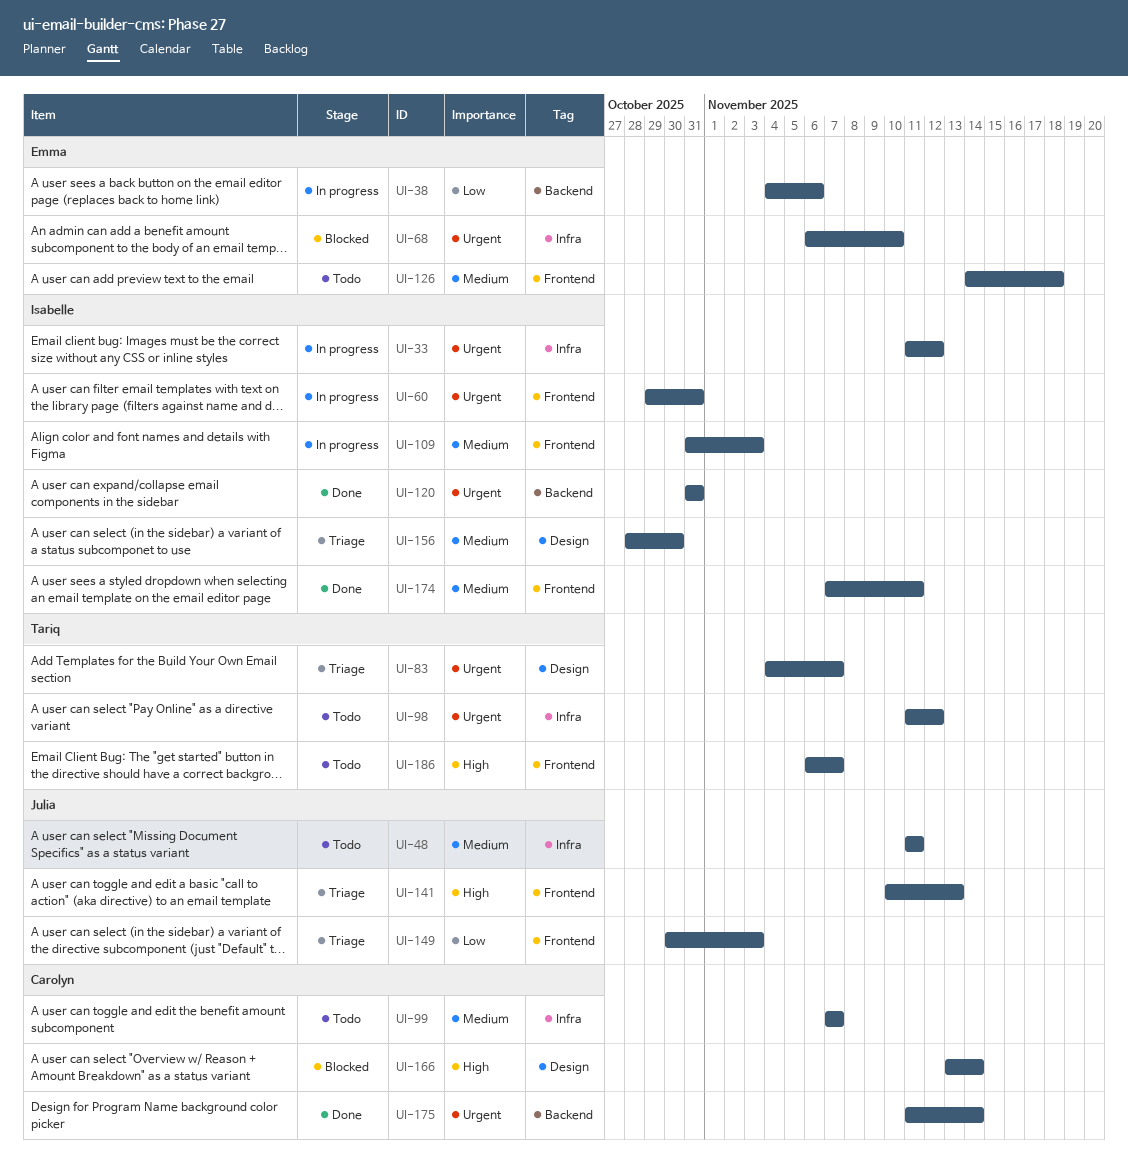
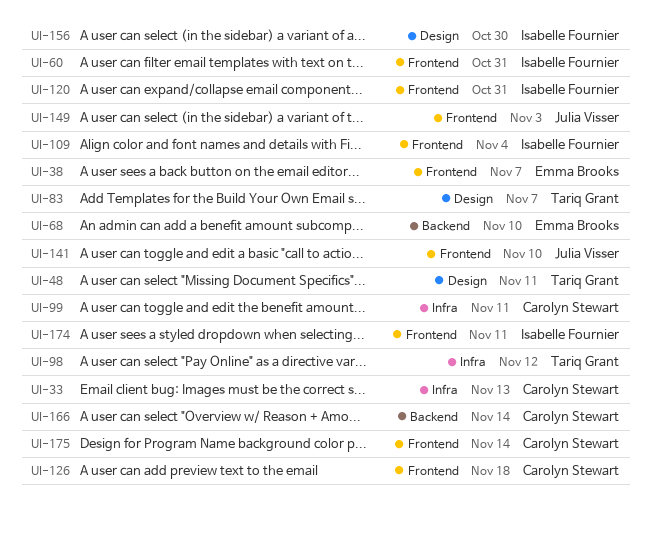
UI-33, owner: Isabelle Fournier -> Carolyn Stewart
UI-33, due: Nov 12 -> Nov 13
UI-38, label: Backend -> Frontend
UI-38, due: Nov 6 -> Nov 7
UI-48, owner: Julia Visser -> Tariq Grant
UI-48, label: Infra -> Design
UI-68, label: Infra -> Backend
UI-99, due: Nov 7 -> Nov 11
UI-109, due: Nov 3 -> Nov 4
UI-120, label: Backend -> Frontend
UI-126, owner: Emma Brooks -> Carolyn Stewart
UI-141, due: Nov 13 -> Nov 10
UI-166, label: Design -> Backend
UI-175, label: Backend -> Frontend
UI-186: present -> none

